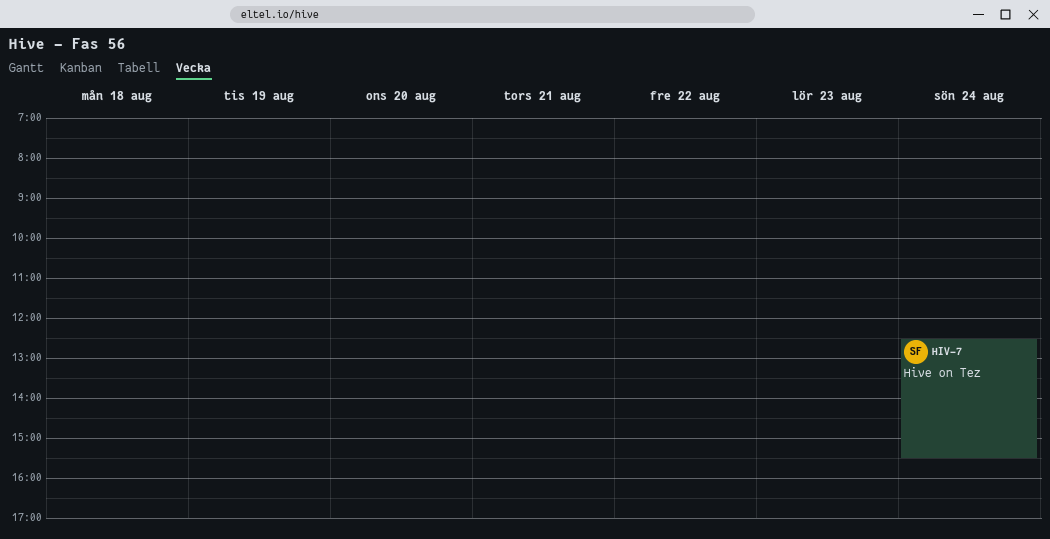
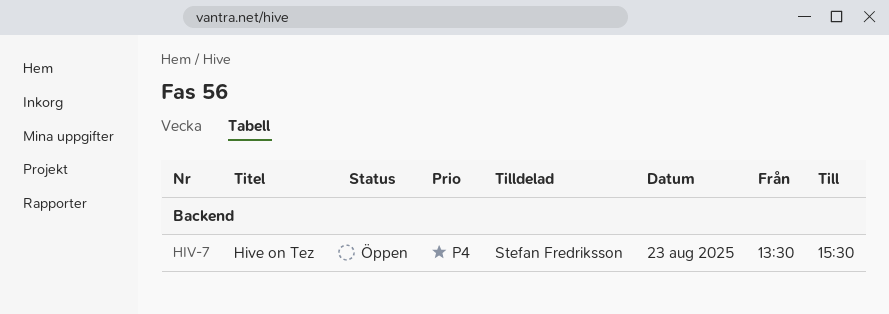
HIV-7, day: Aug 24 -> Aug 23
HIV-7, begins: 12:30 -> 13:30

